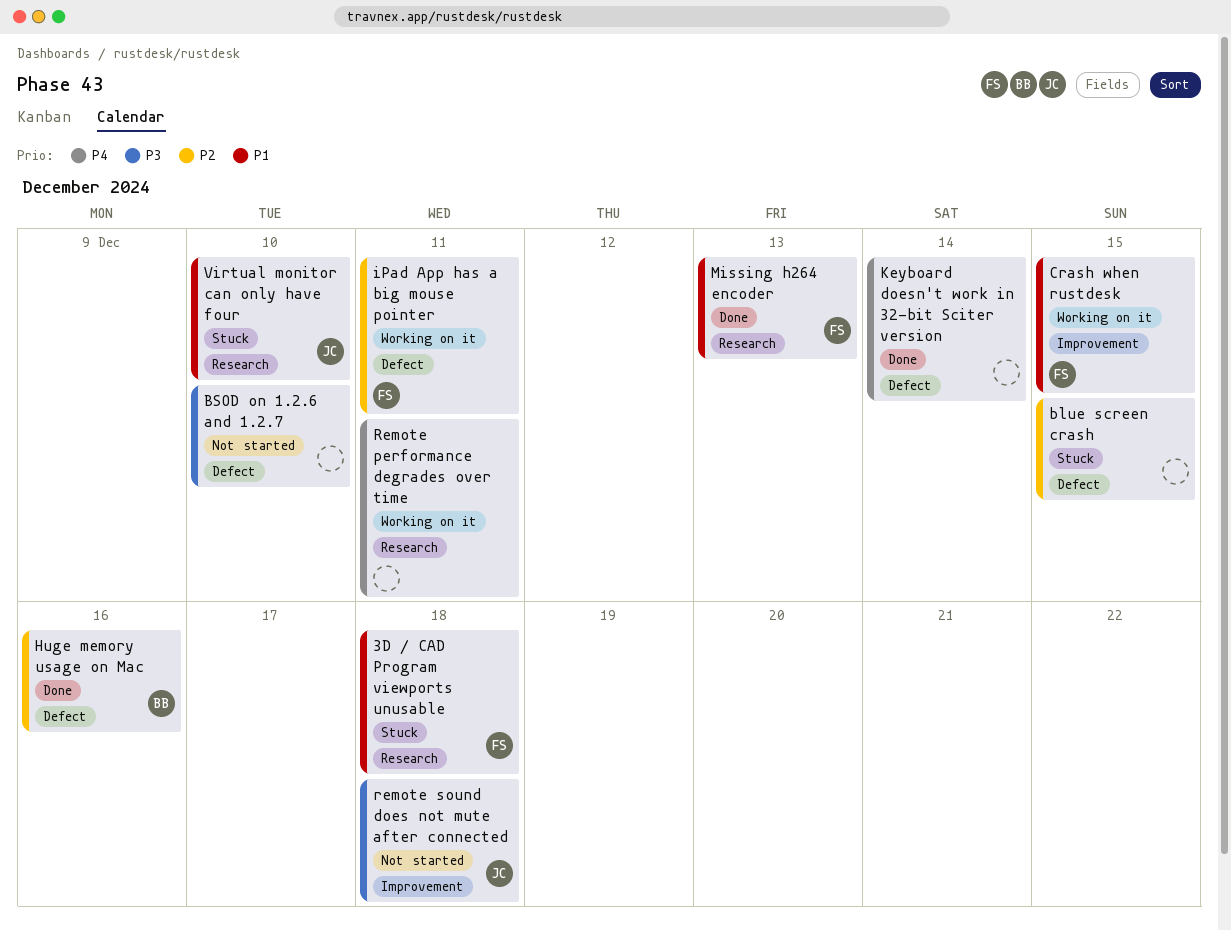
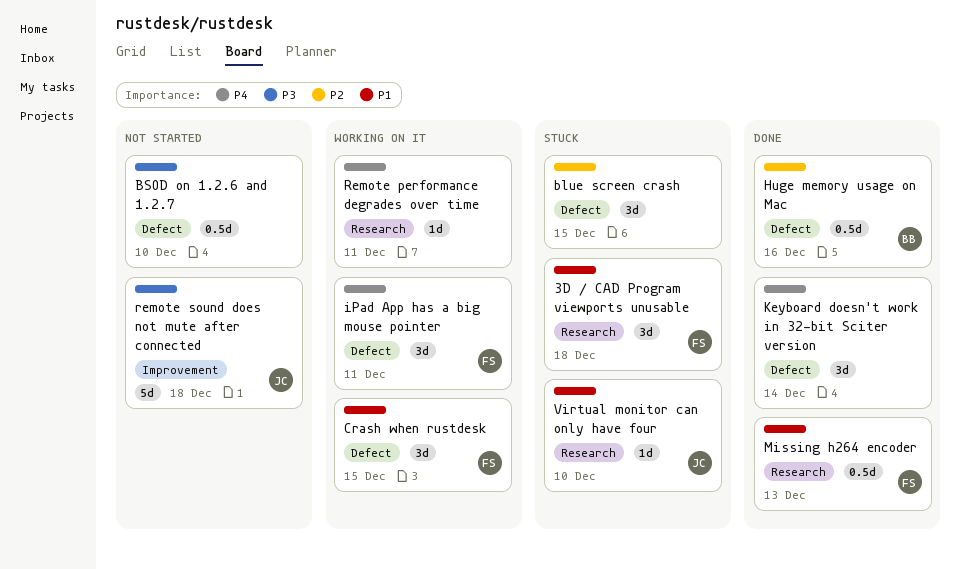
Crash when rustdesk, label: Improvement -> Defect
iPad App has a big mouse pointer, priority: P2 -> P4

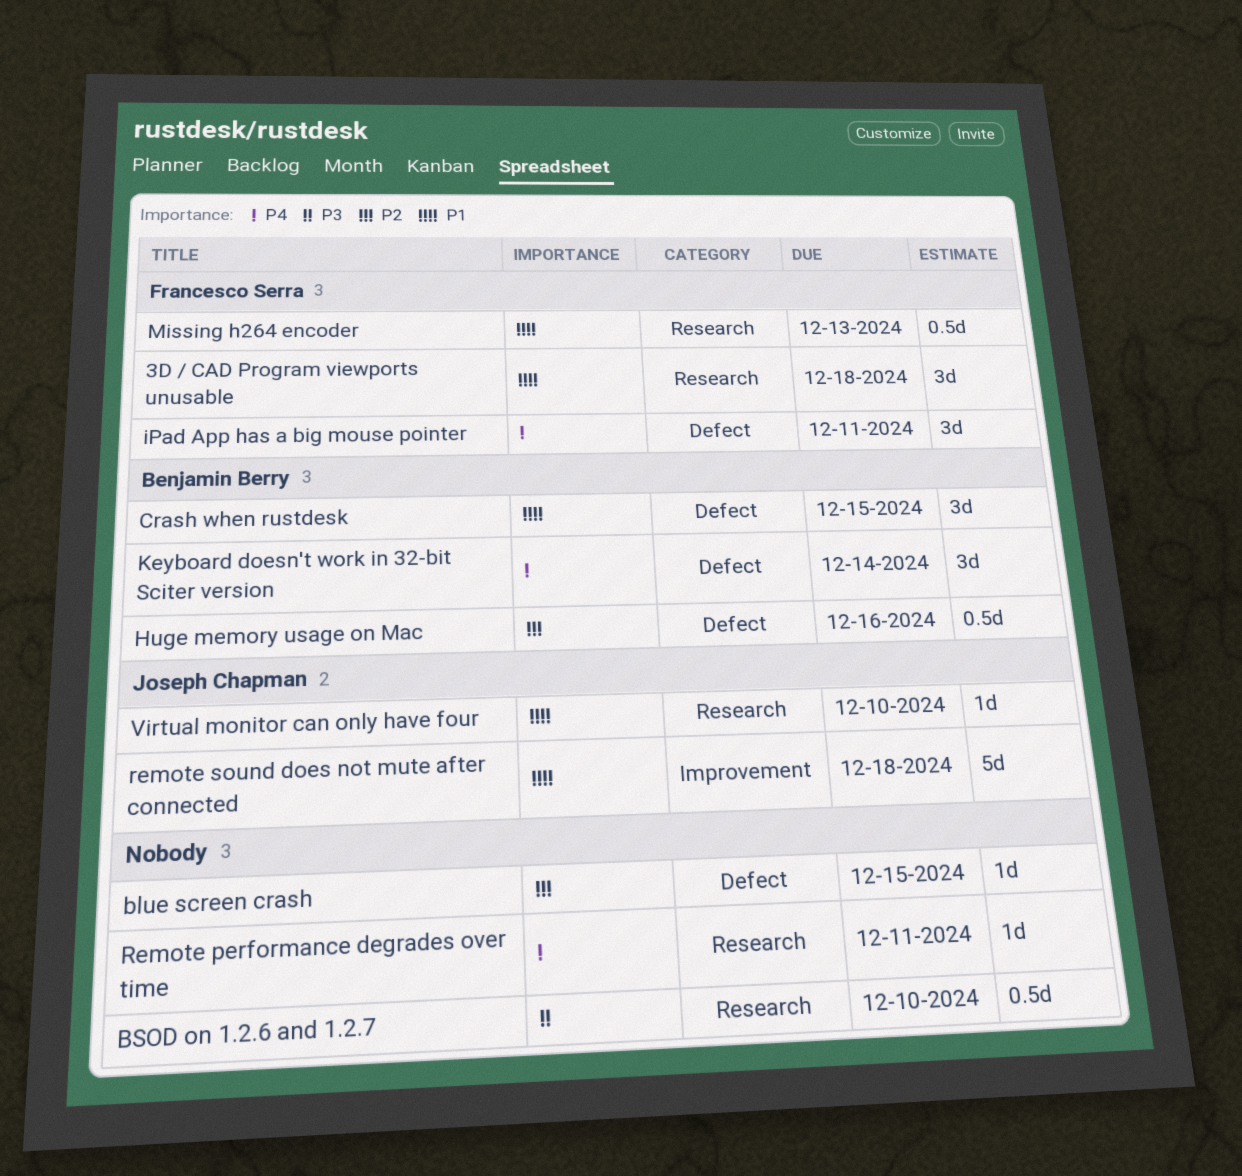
blue screen crash, estimate: 3d -> 1d
BSOD on 1.2.6 and 1.2.7, label: Defect -> Research
Crash when rustdesk, owner: Francesco Serra -> Benjamin Berry
Keyboard doesn't work in 32-bit Sciter version, owner: none -> Benjamin Berry
remote sound does not mute after connected, priority: P3 -> P1

